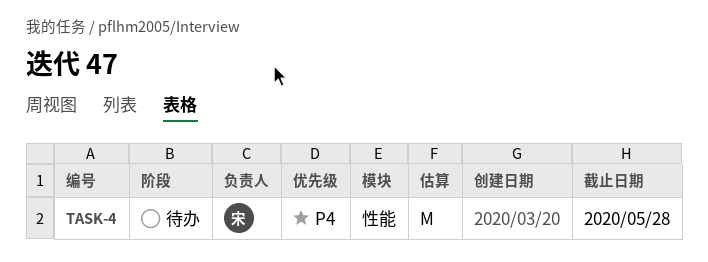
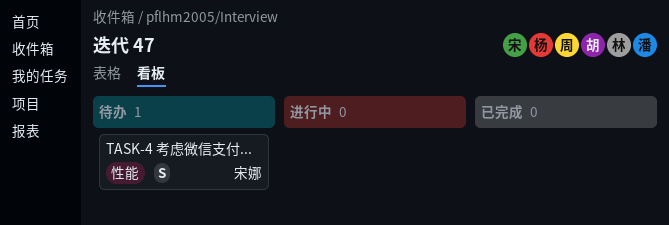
TASK-4, estimate: M -> S

